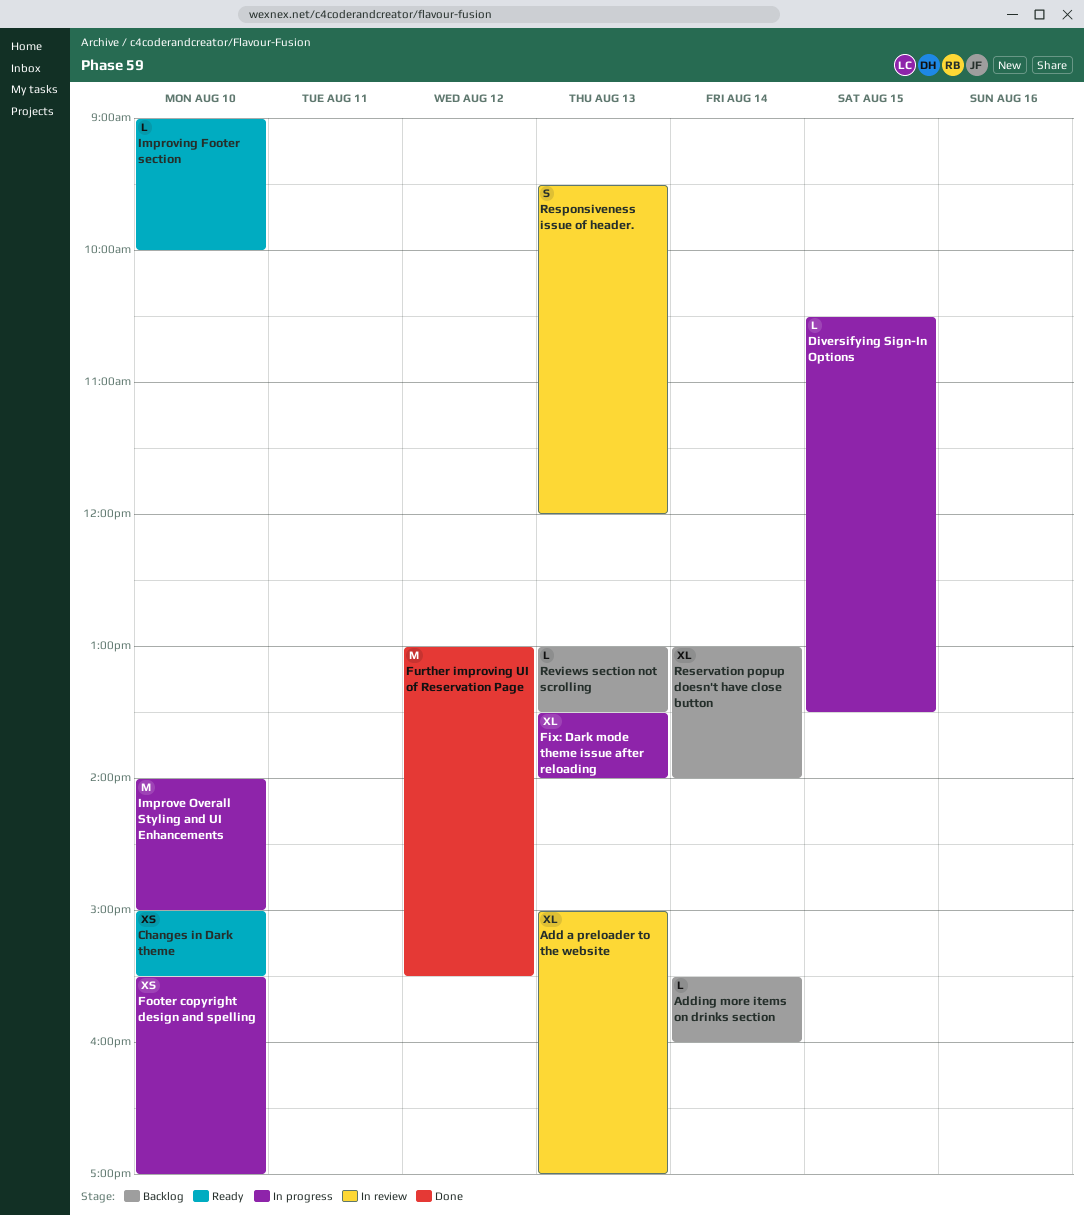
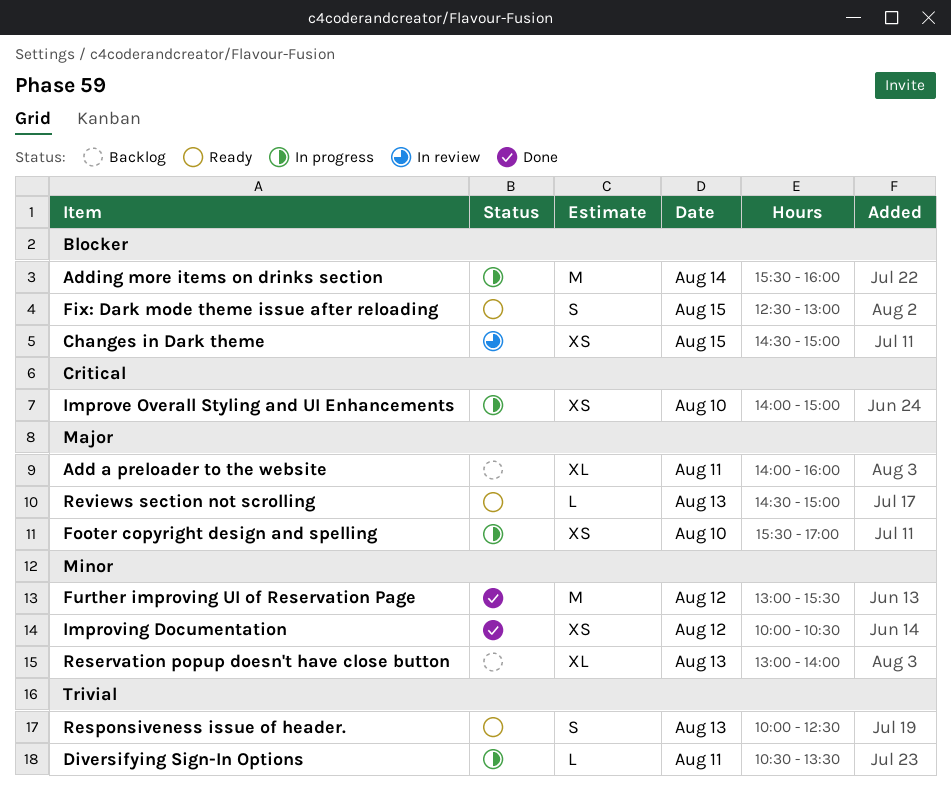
Add a preloader to the website, status: In review -> Backlog
Add a preloader to the website, day: Aug 13 -> Aug 11
Add a preloader to the website, begins: 15:00 -> 14:00
Add a preloader to the website, ends: 17:00 -> 16:00
Adding more items on drinks section, status: Backlog -> In progress
Adding more items on drinks section, estimate: L -> M
Changes in Dark theme, status: Ready -> In review
Changes in Dark theme, day: Aug 10 -> Aug 15
Changes in Dark theme, begins: 15:00 -> 14:30
Changes in Dark theme, ends: 15:30 -> 15:00
Diversifying Sign-In Options, day: Aug 15 -> Aug 11
Fix: Dark mode theme issue after reloading, status: In progress -> Ready
Fix: Dark mode theme issue after reloading, estimate: XL -> S
Fix: Dark mode theme issue after reloading, day: Aug 13 -> Aug 15
Fix: Dark mode theme issue after reloading, begins: 13:30 -> 12:30
Fix: Dark mode theme issue after reloading, ends: 14:00 -> 13:00
Improve Overall Styling and UI Enhancements, estimate: M -> XS
Improving Documentation: none -> present
Improving Footer section: present -> none
Reservation popup doesn't have close button, day: Aug 14 -> Aug 13
Responsiveness issue of header., status: In review -> Ready
Responsiveness issue of header., begins: 09:30 -> 10:00
Responsiveness issue of header., ends: 12:00 -> 12:30
Reviews section not scrolling, status: Backlog -> Ready
Reviews section not scrolling, begins: 13:00 -> 14:30
Reviews section not scrolling, ends: 13:30 -> 15:00

